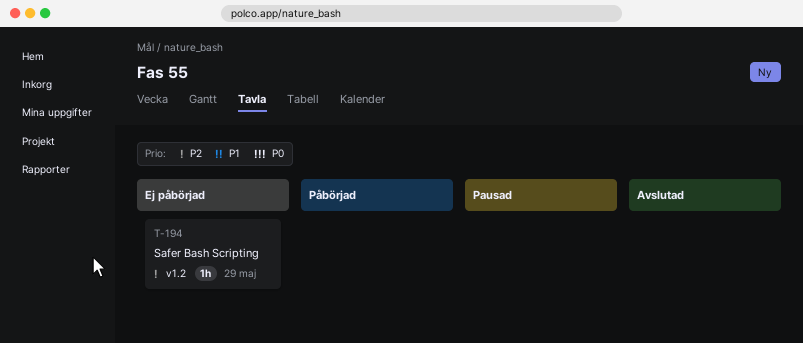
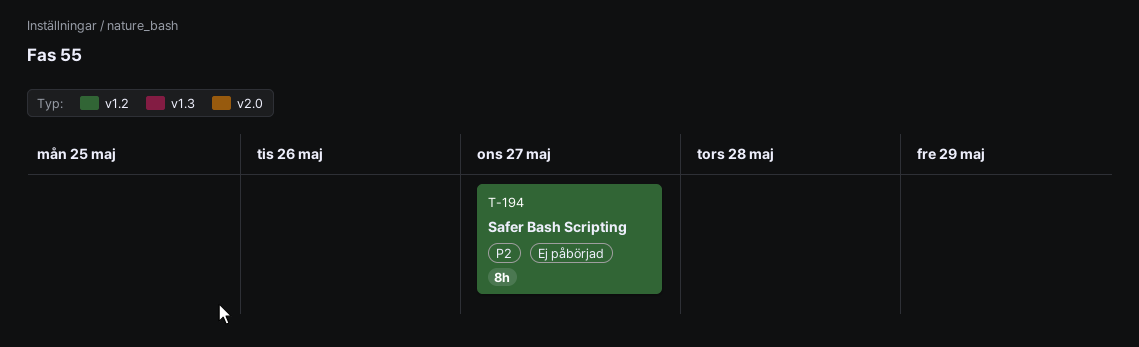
T-194, estimate: 1h -> 8h
T-194, due: May 29 -> May 27

